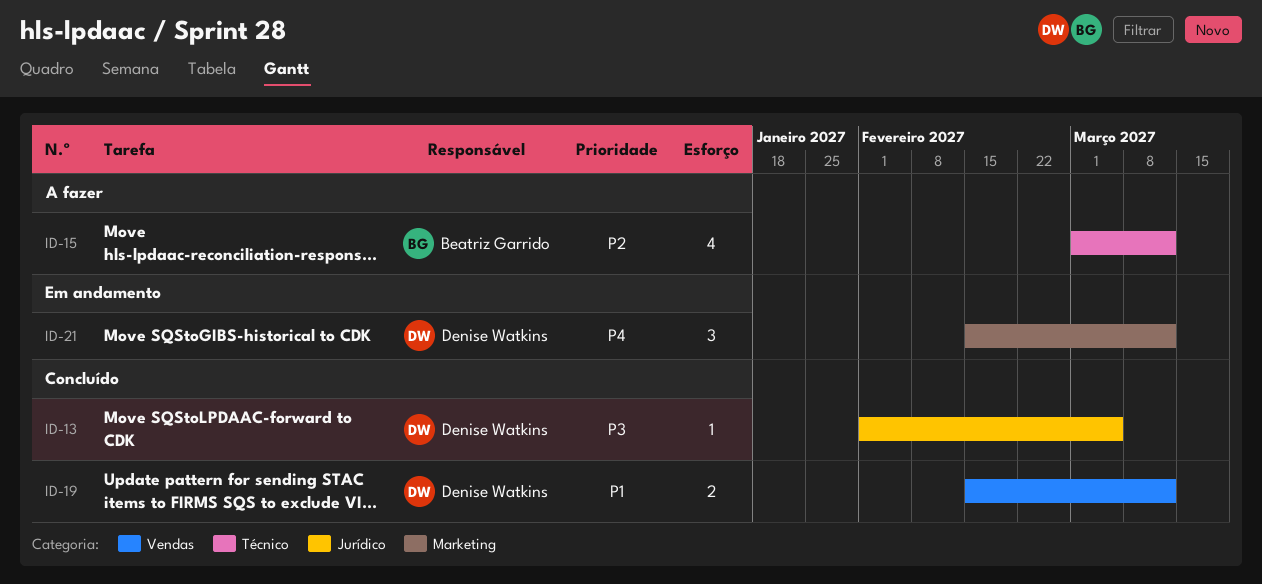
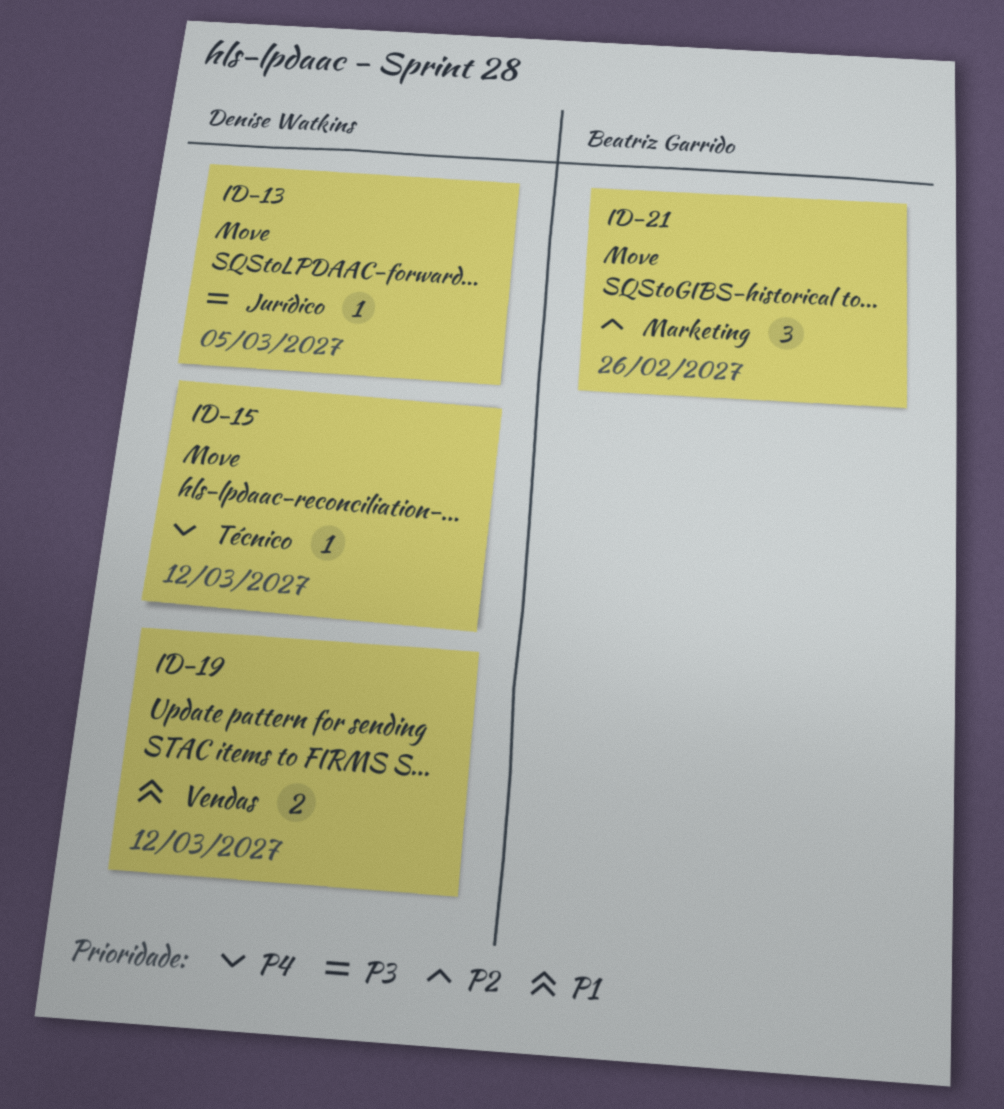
ID-15, owner: Beatriz Garrido -> Denise Watkins
ID-15, priority: P2 -> P4
ID-15, estimate: 4 -> 1
ID-21, owner: Denise Watkins -> Beatriz Garrido
ID-21, priority: P4 -> P2
ID-21, due: Mar 12 -> Feb 26

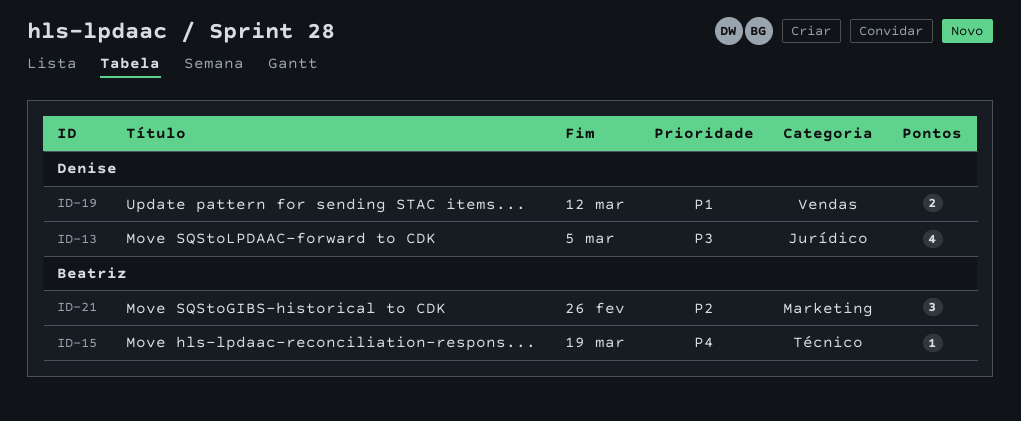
ID-13, estimate: 1 -> 4
ID-15, owner: Denise Watkins -> Beatriz Garrido
ID-15, due: Mar 12 -> Mar 19

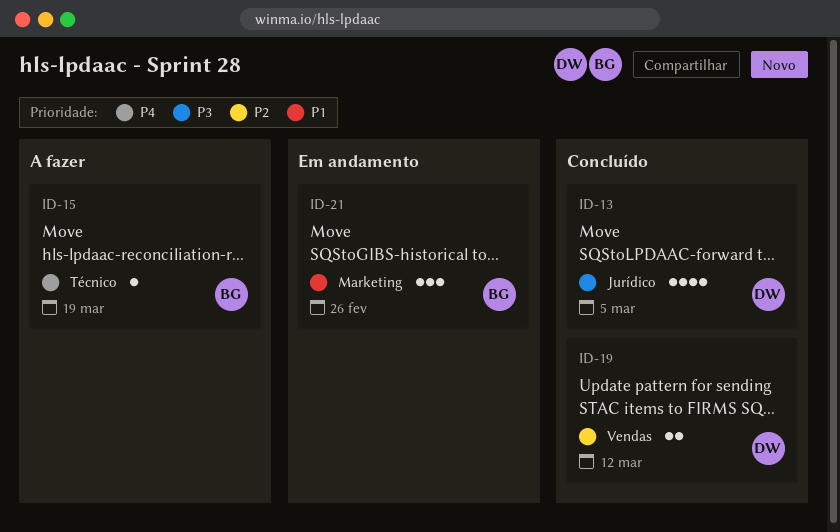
ID-19, priority: P1 -> P2
ID-21, priority: P2 -> P1

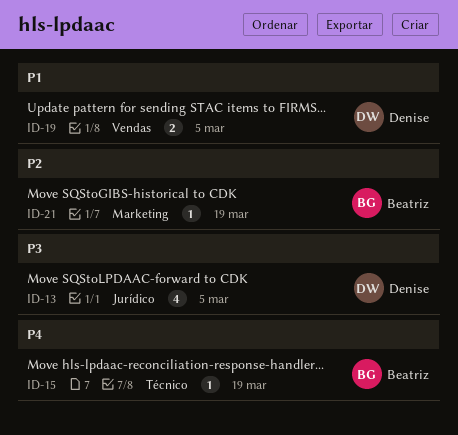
ID-19, priority: P2 -> P1
ID-19, due: Mar 12 -> Mar 5
ID-21, priority: P1 -> P2
ID-21, estimate: 3 -> 1
ID-21, due: Feb 26 -> Mar 19

